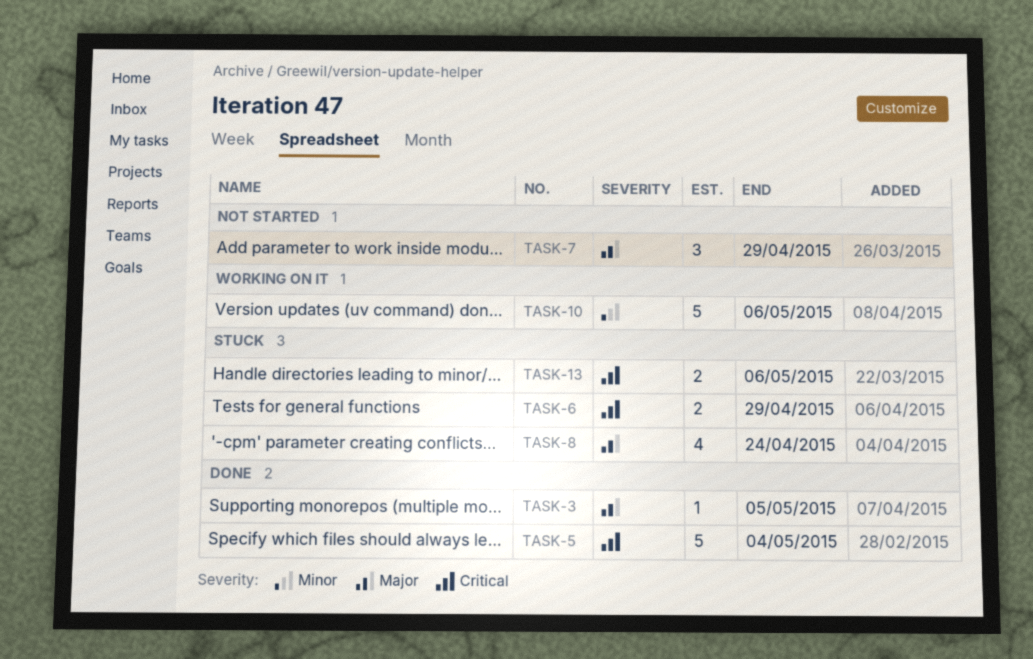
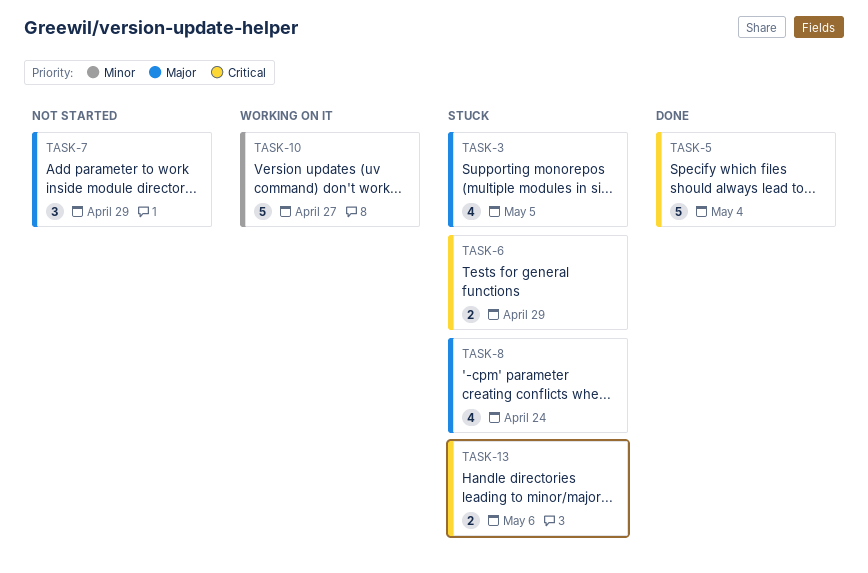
TASK-3, status: Done -> Stuck
TASK-3, estimate: 1 -> 4
TASK-10, due: May 6 -> Apr 27

